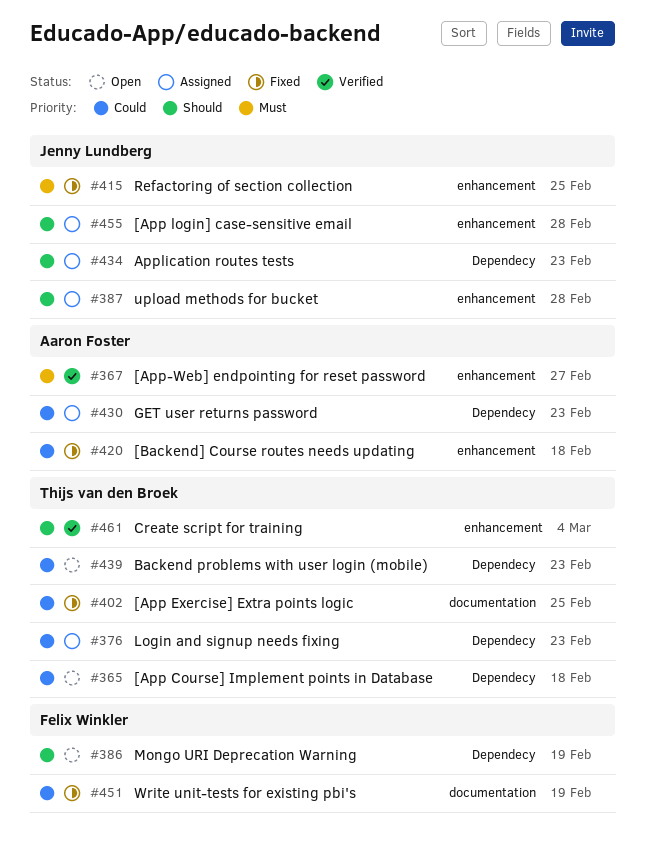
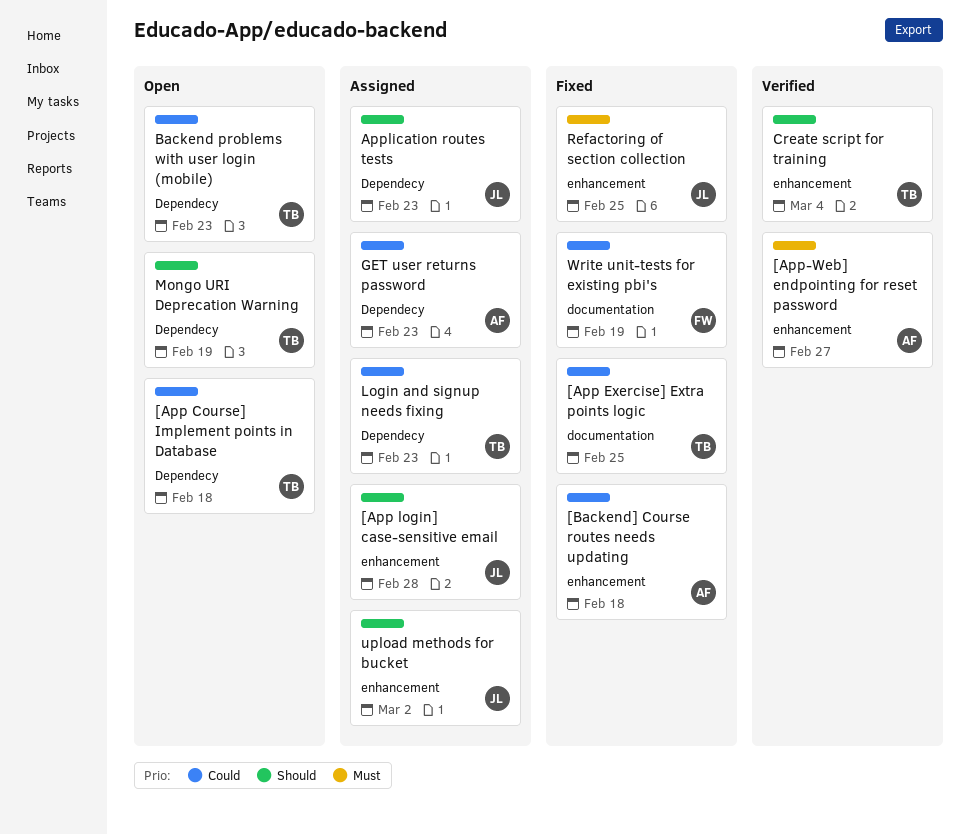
Mongo URI Deprecation Warning, owner: Felix Winkler -> Thijs van den Broek
upload methods for bucket, due: Feb 28 -> Mar 2

